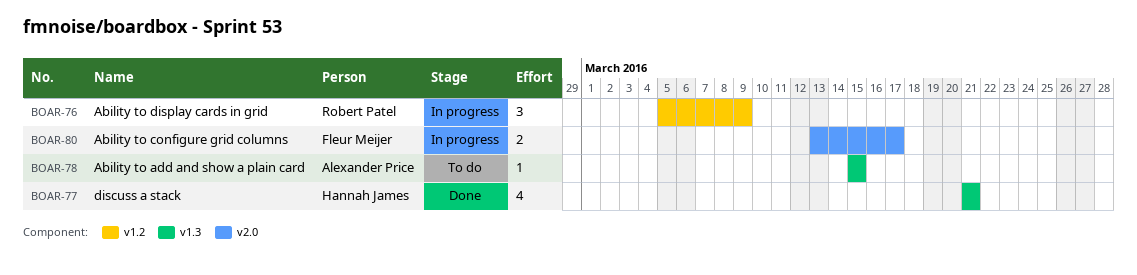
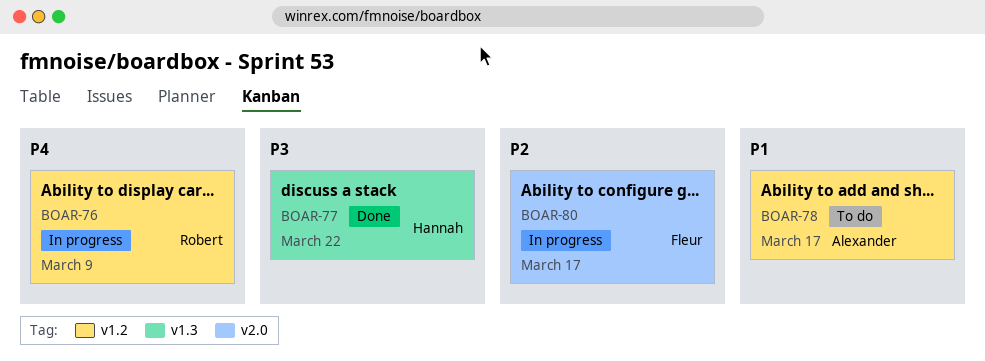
BOAR-77, due: Mar 21 -> Mar 22
BOAR-78, label: v1.3 -> v1.2
BOAR-78, due: Mar 15 -> Mar 17

